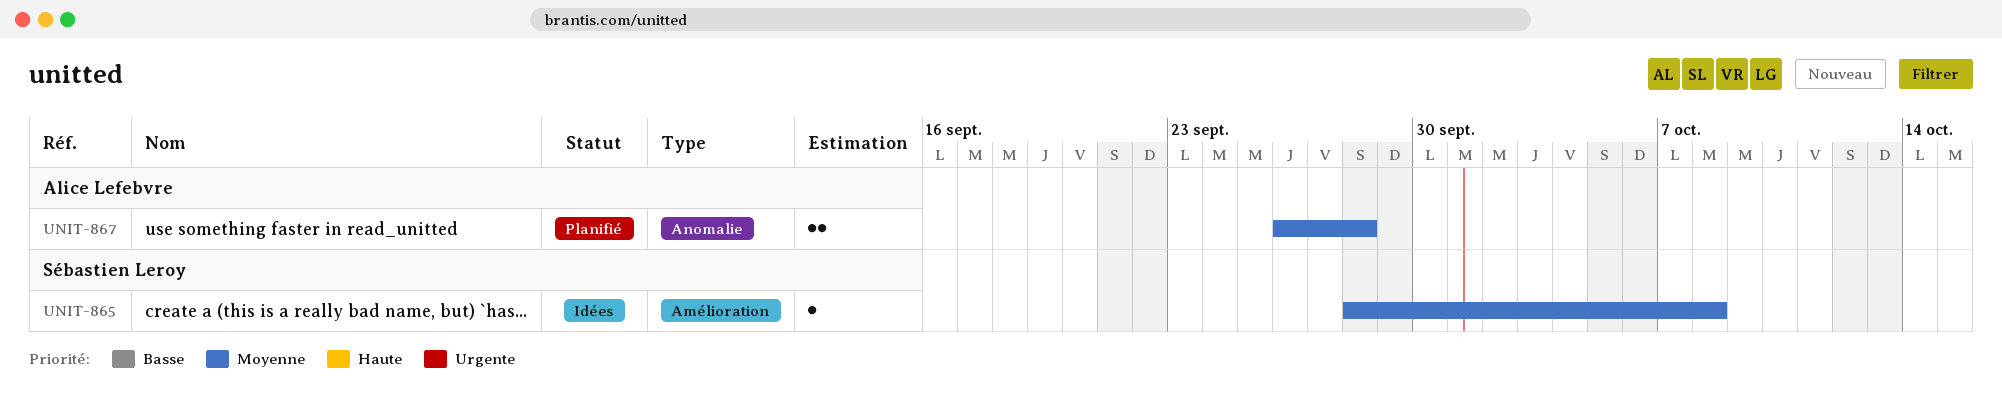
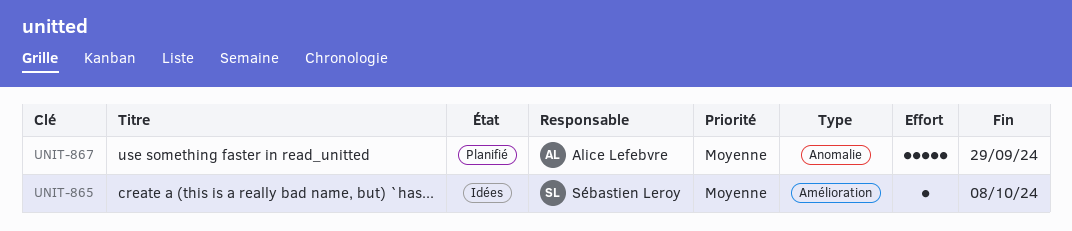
UNIT-867, estimate: 2 -> 5
UNIT-867, due: Sep 28 -> Sep 29

